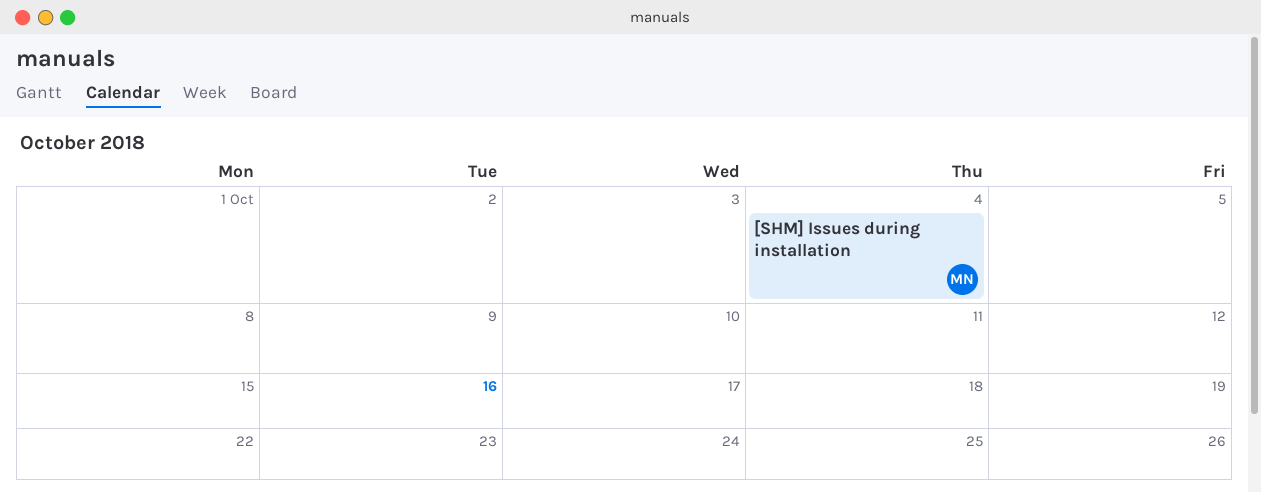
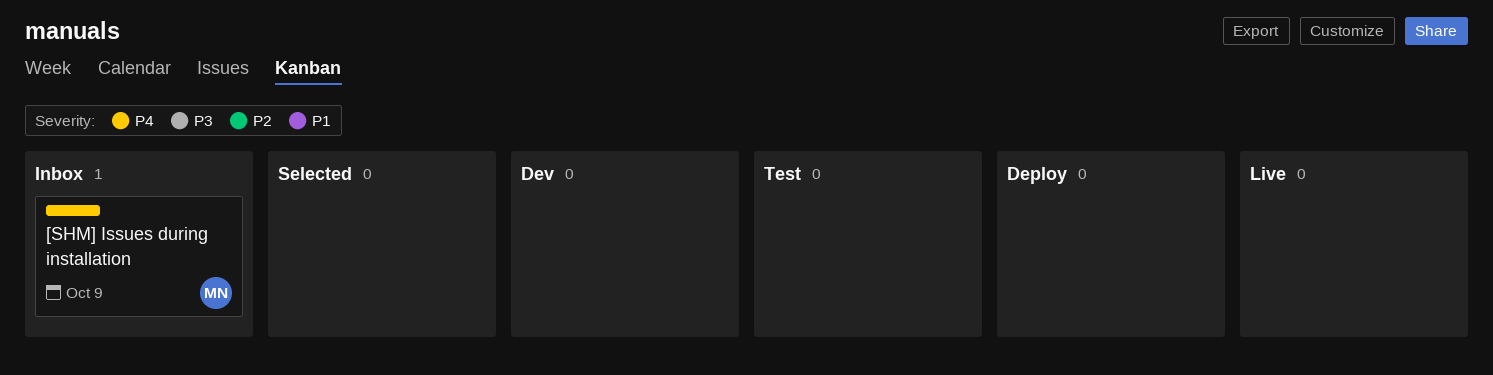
[SHM] Issues during installation, due: Oct 4 -> Oct 9

